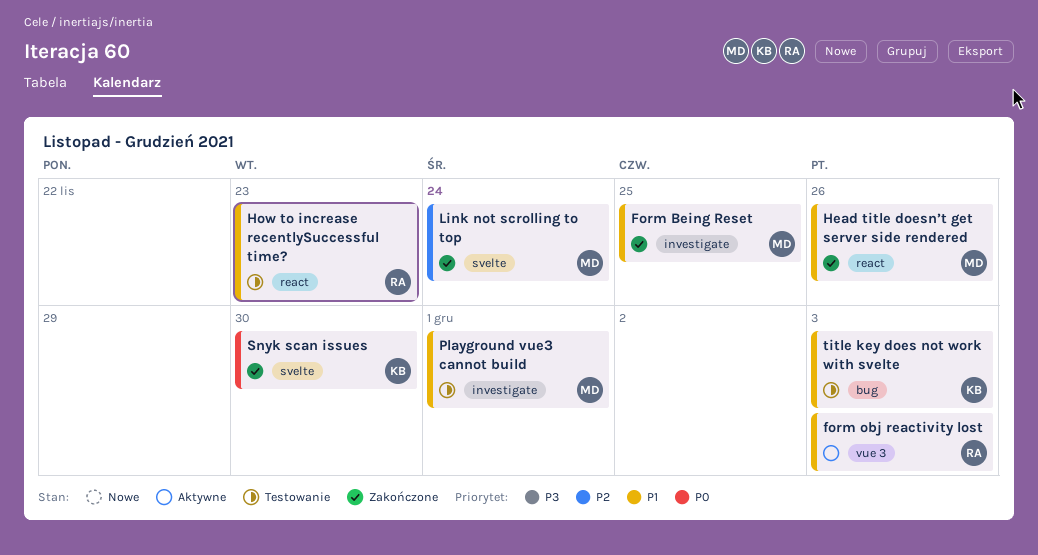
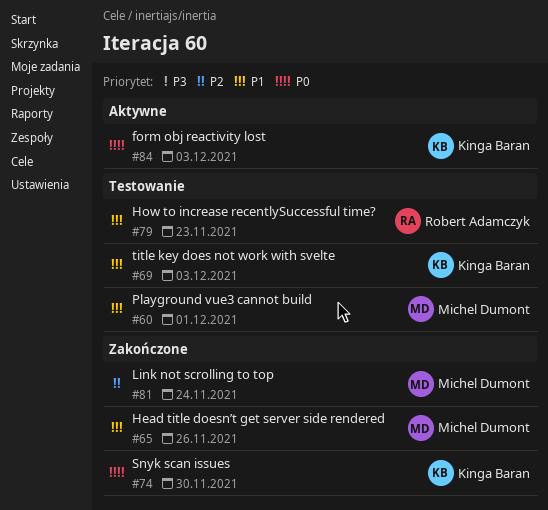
Form Being Reset: present -> none
form obj reactivity lost, owner: Robert Adamczyk -> Kinga Baran
form obj reactivity lost, priority: P1 -> P0

